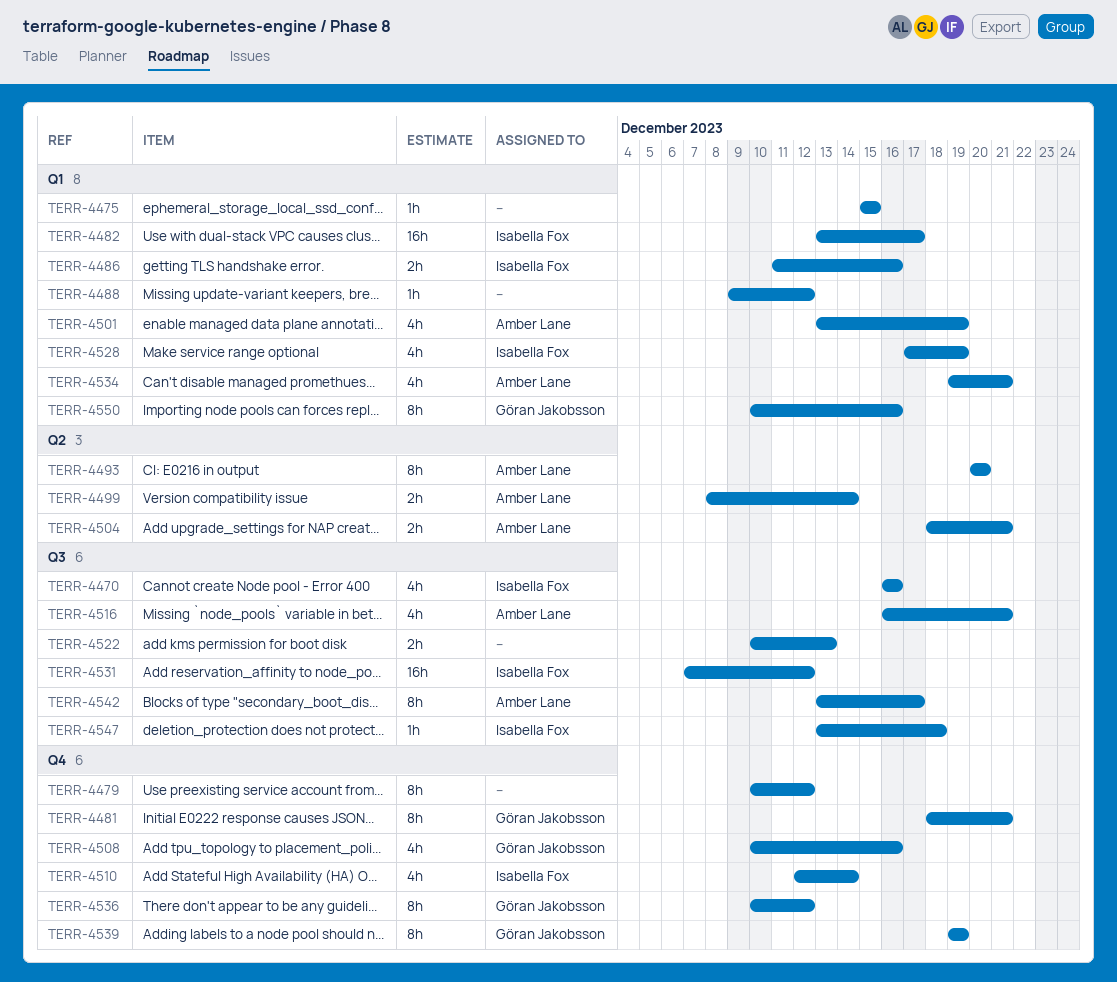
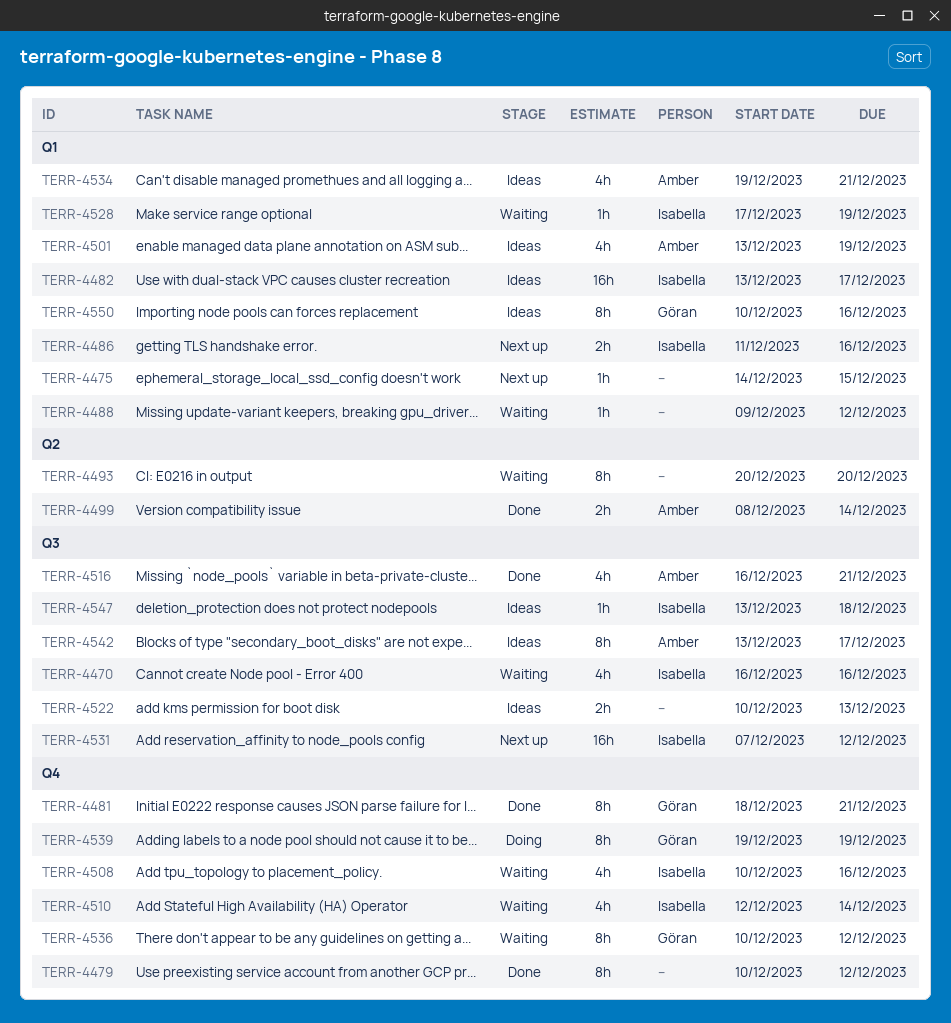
TERR-4475, start: Dec 15 -> Dec 14
TERR-4493, owner: Amber Lane -> none
TERR-4504: present -> none
TERR-4508, owner: Göran Jakobsson -> Isabella Fox
TERR-4528, estimate: 4h -> 1h

